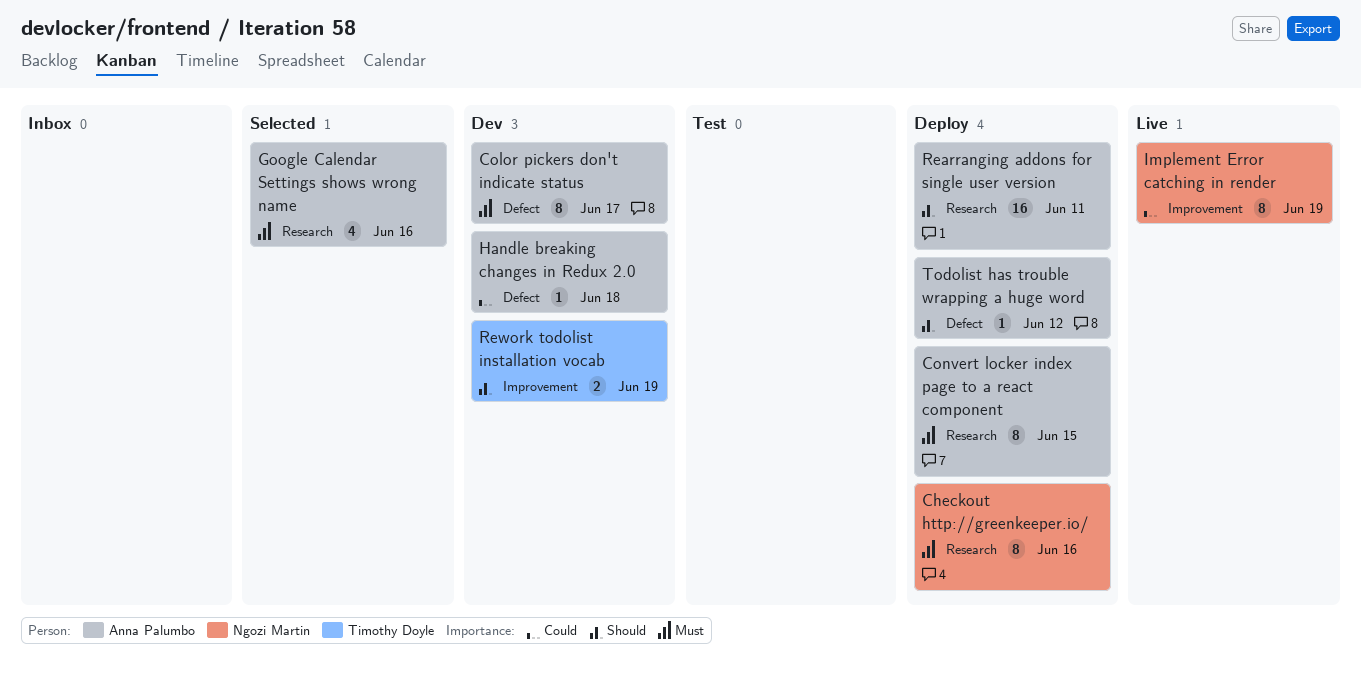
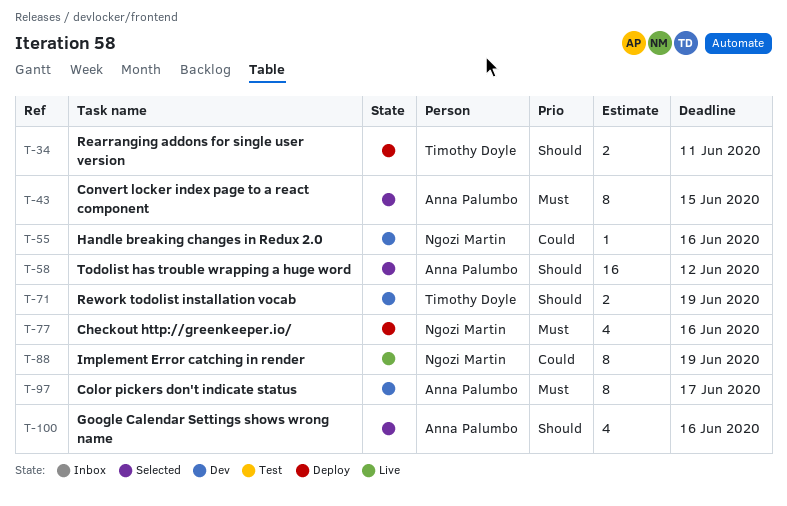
Checkout http://greenkeeper.io/, estimate: 8 -> 4
Convert locker index page to a react component, status: Deploy -> Selected
Google Calendar Settings shows wrong name, priority: Must -> Should
Handle breaking changes in Redux 2.0, owner: Anna Palumbo -> Ngozi Martin
Handle breaking changes in Redux 2.0, due: Jun 18 -> Jun 16
Rearranging addons for single user version, owner: Anna Palumbo -> Timothy Doyle
Rearranging addons for single user version, estimate: 16 -> 2
Todolist has trouble wrapping a huge word, status: Deploy -> Selected
Todolist has trouble wrapping a huge word, estimate: 1 -> 16

